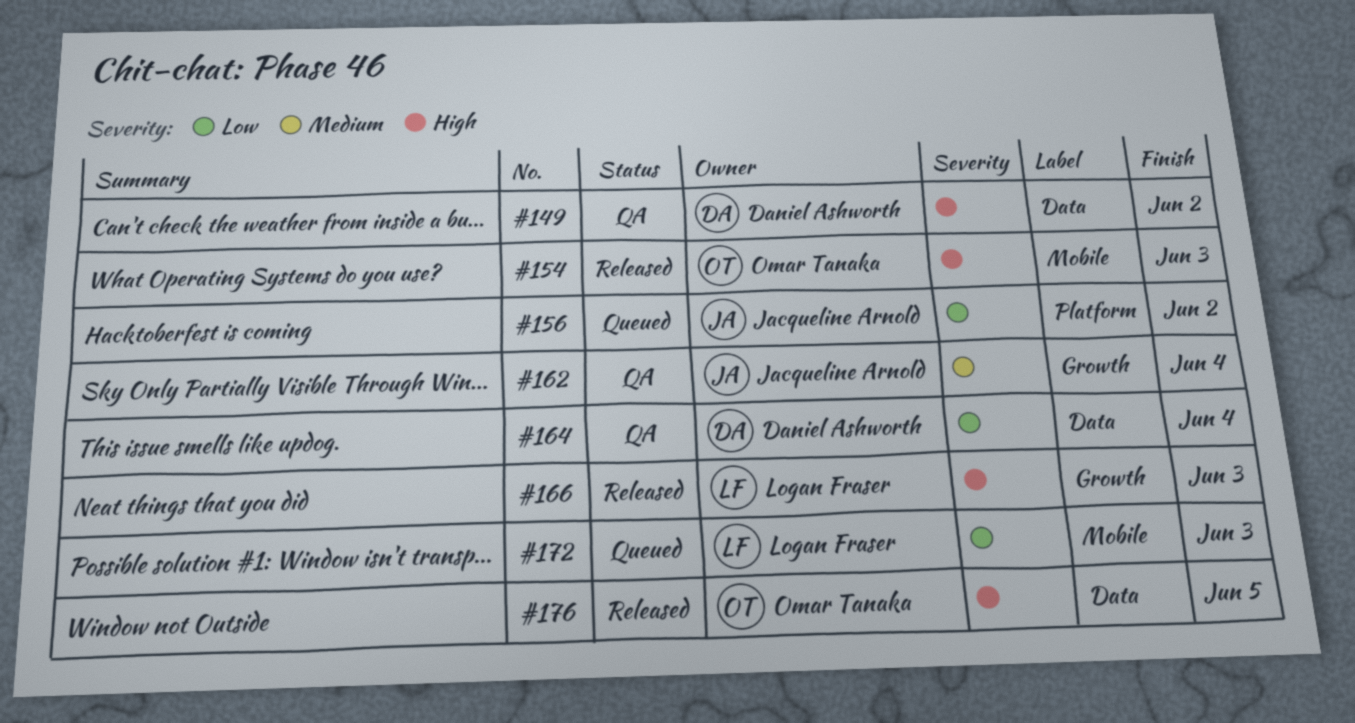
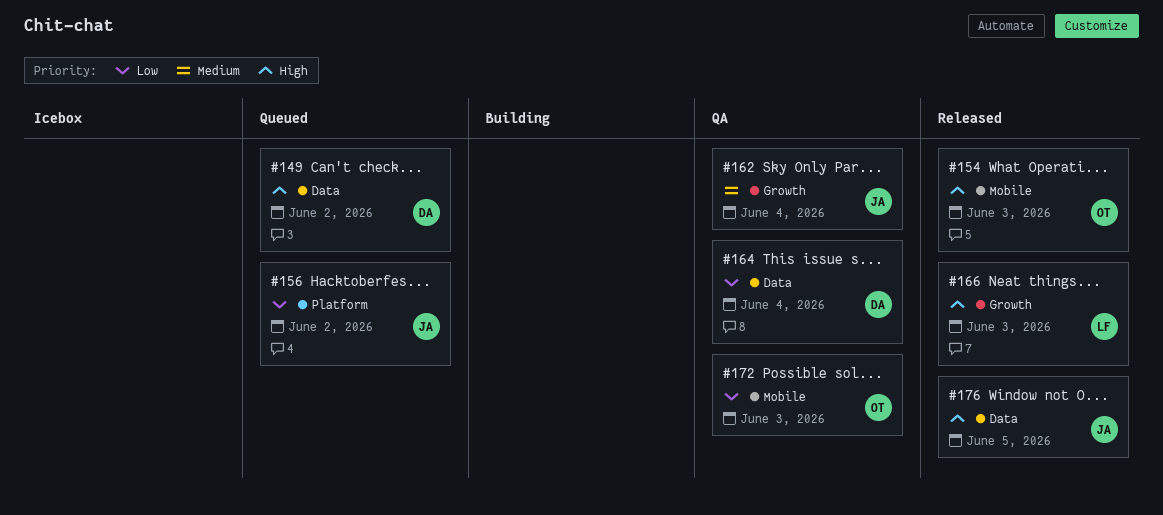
#149, status: QA -> Queued
#172, status: Queued -> QA
#172, owner: Logan Fraser -> Omar Tanaka
#176, owner: Omar Tanaka -> Jacqueline Arnold

